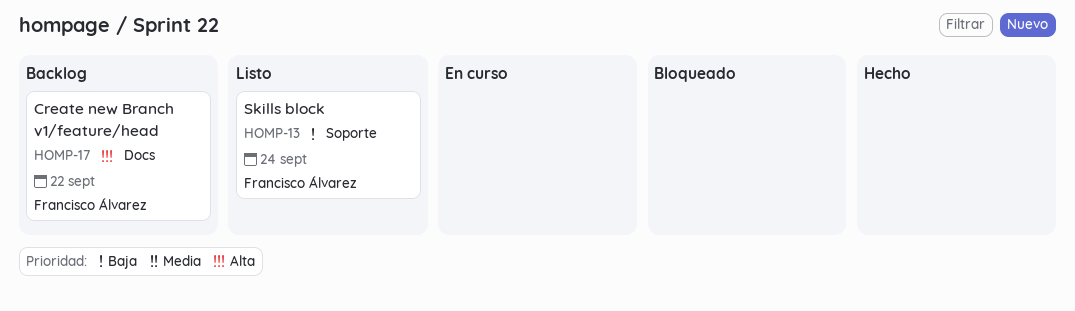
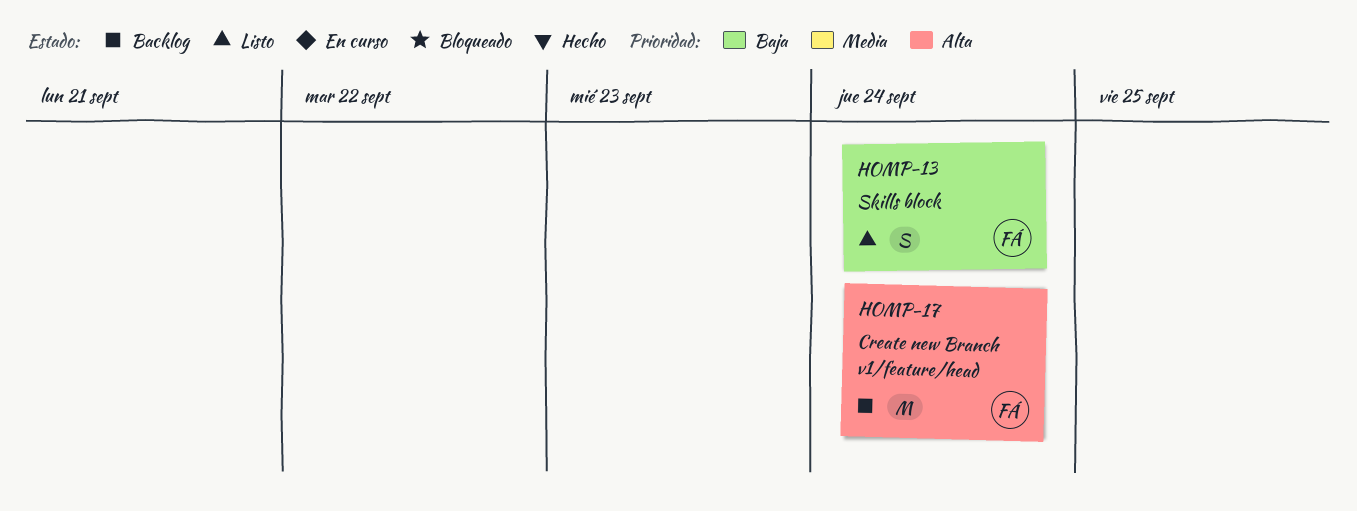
HOMP-17, due: Sep 22 -> Sep 24

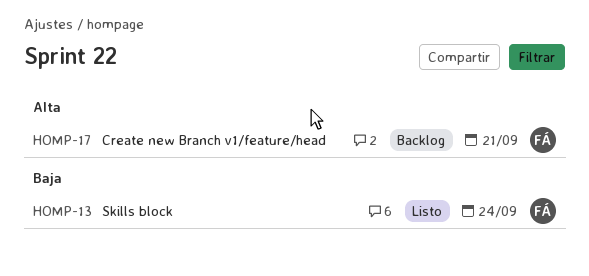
HOMP-17, due: Sep 24 -> Sep 21

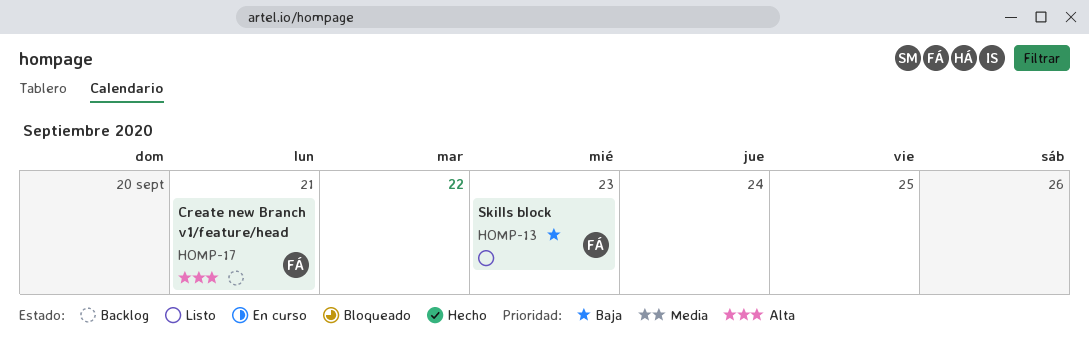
HOMP-13, due: Sep 24 -> Sep 23

